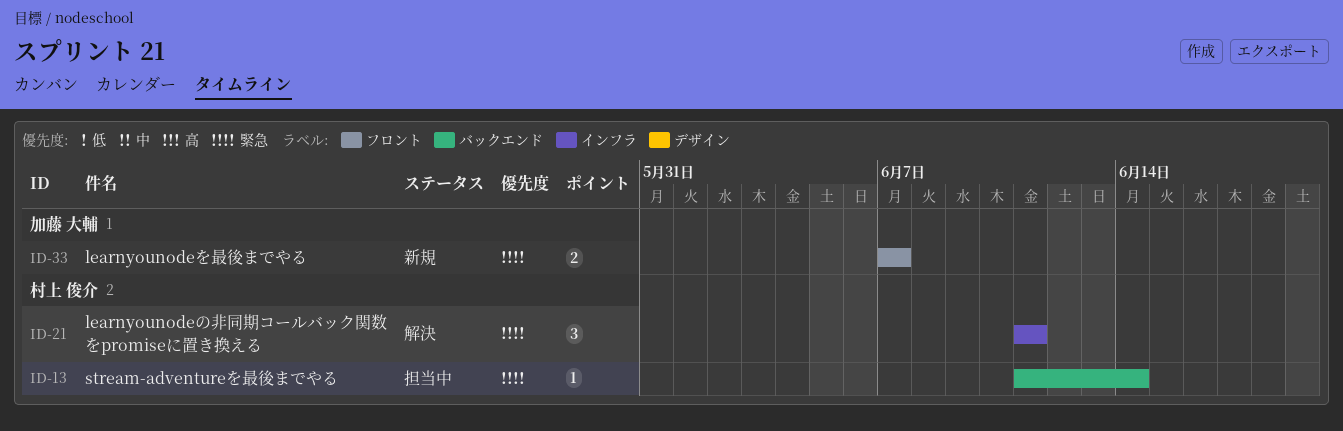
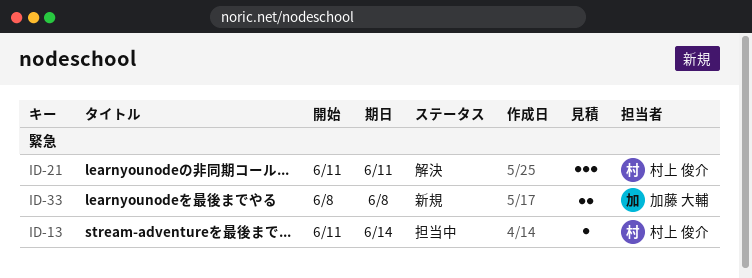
ID-33, start: Jun 7 -> Jun 8
ID-33, due: Jun 7 -> Jun 8

